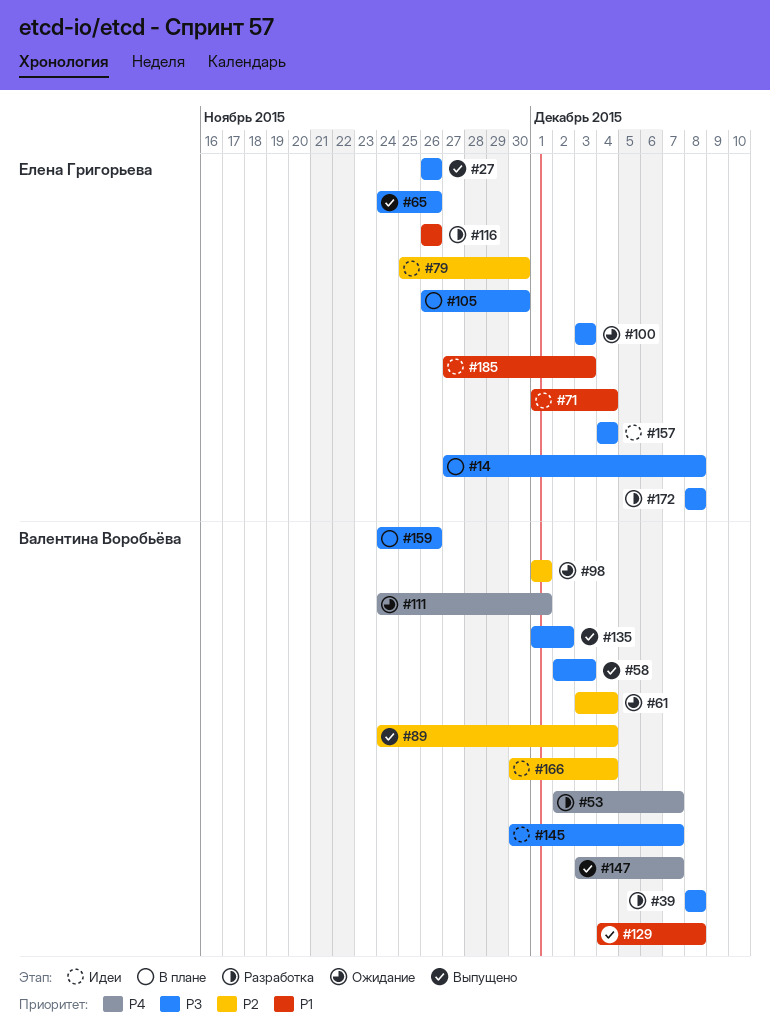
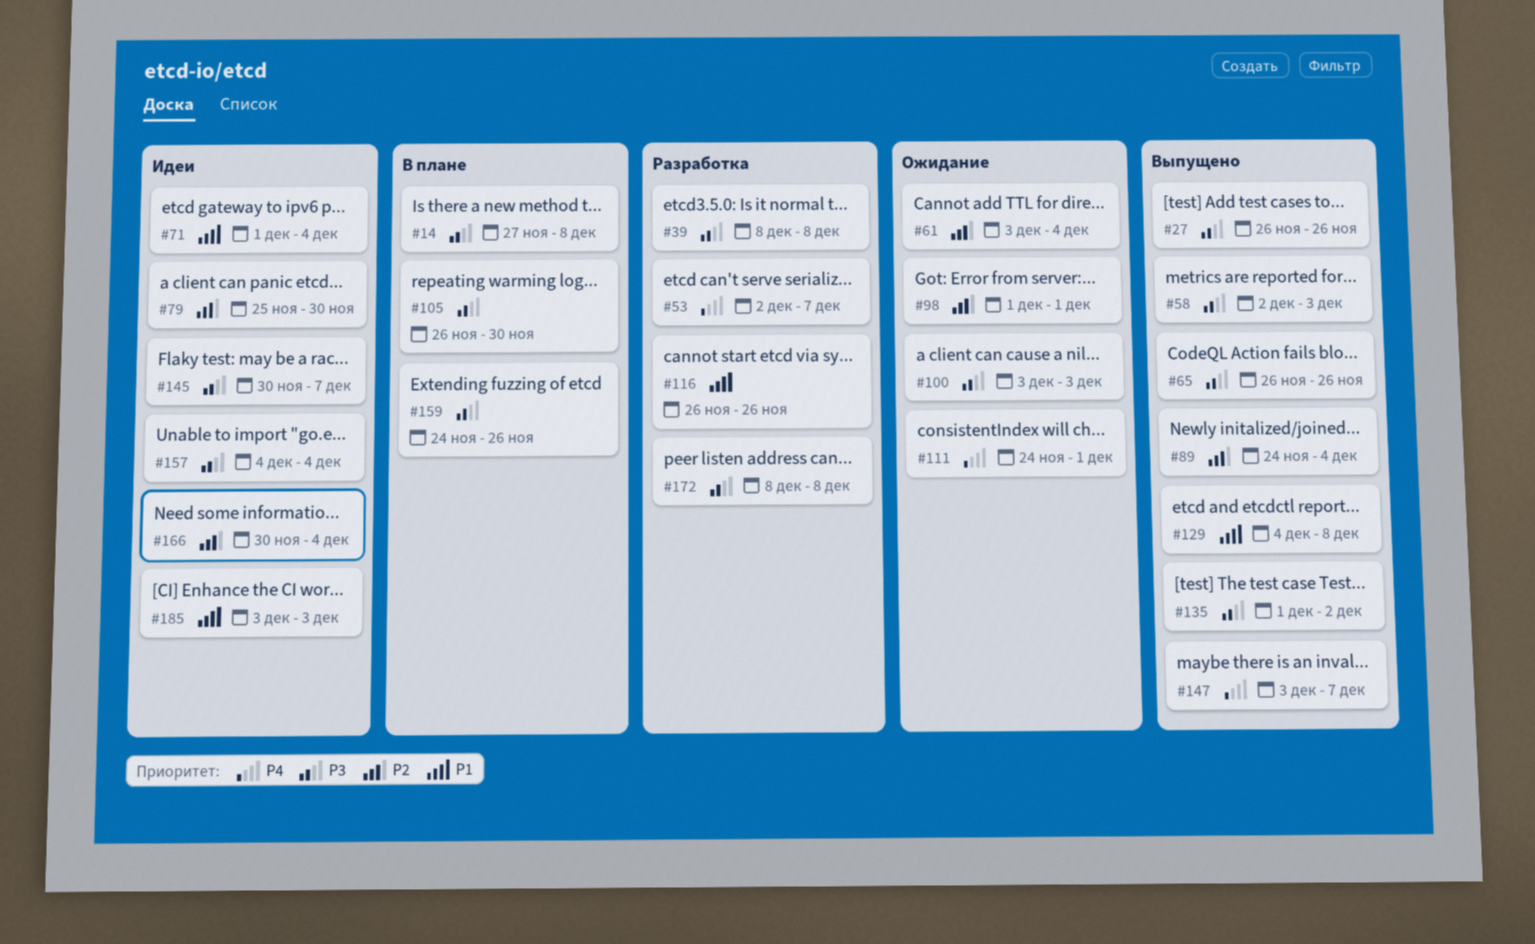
#65, start: Nov 24 -> Nov 26
#185, start: Nov 27 -> Dec 3

